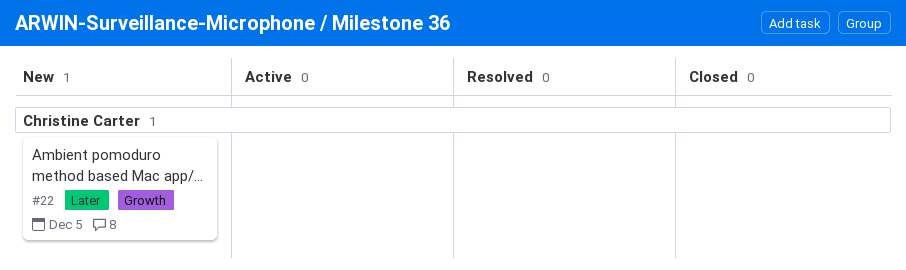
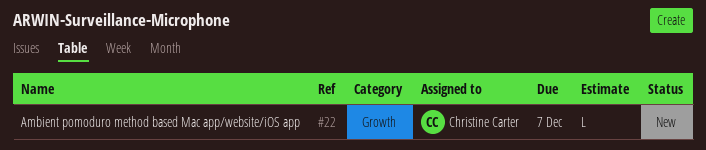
#22, due: Dec 5 -> Dec 7

